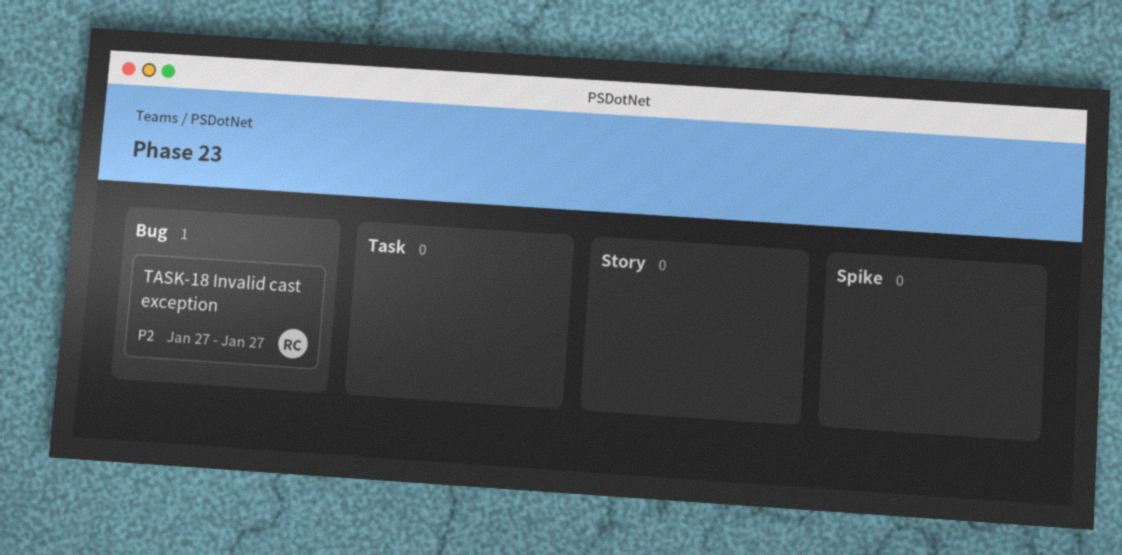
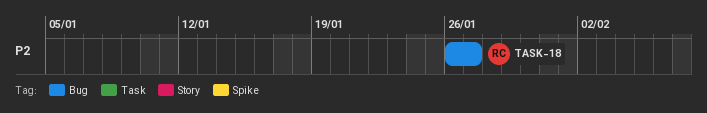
TASK-18, start: Jan 27 -> Jan 26

